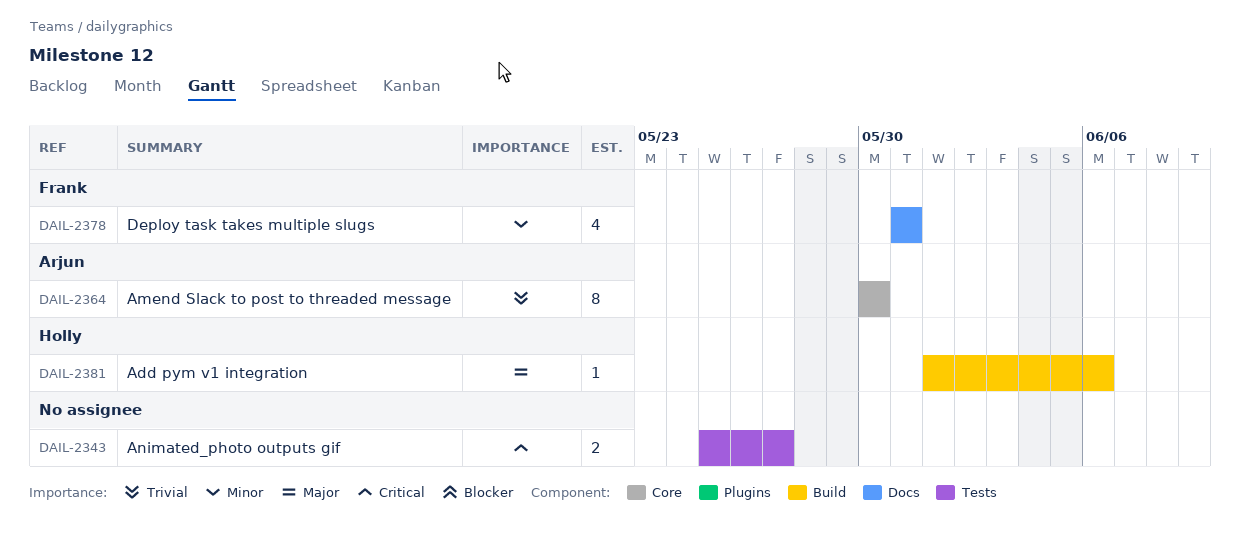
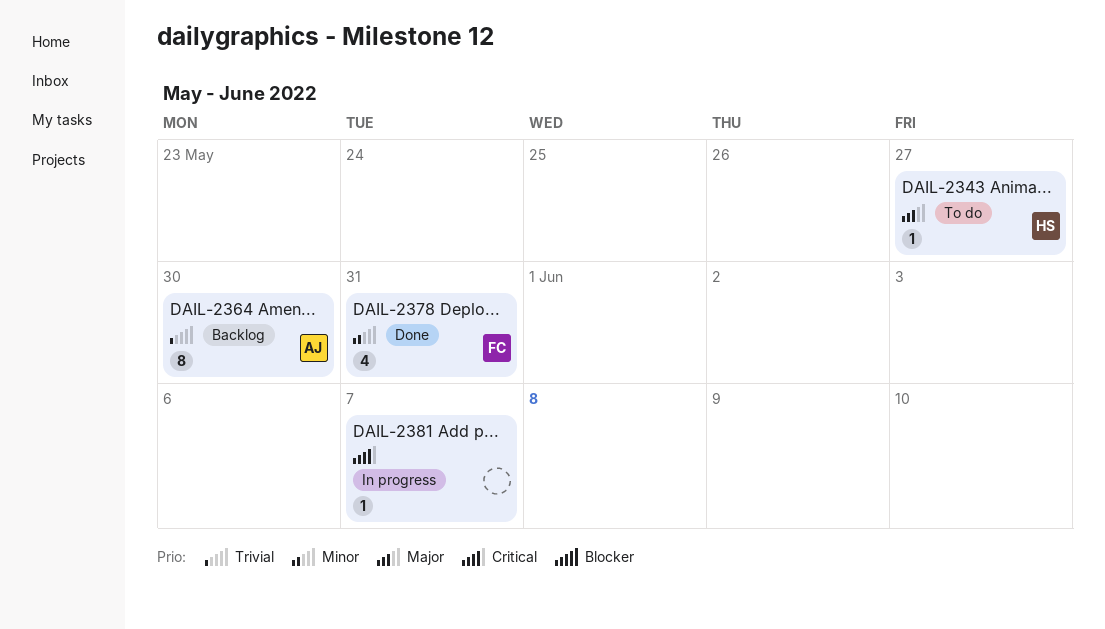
DAIL-2343, owner: none -> Holly
DAIL-2343, priority: Critical -> Major
DAIL-2343, estimate: 2 -> 1
DAIL-2381, owner: Holly -> none
DAIL-2381, priority: Major -> Critical
DAIL-2381, due: Jun 6 -> Jun 7

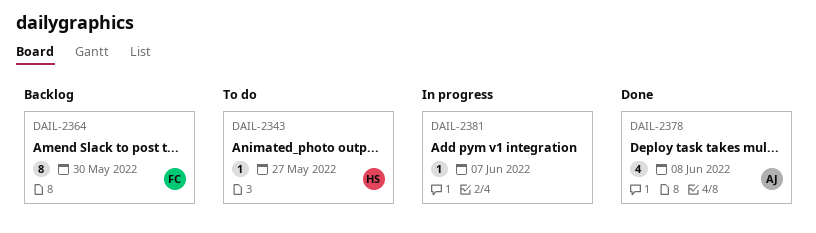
DAIL-2364, owner: AJ -> FC
DAIL-2378, owner: FC -> AJ
DAIL-2378, due: May 31 -> Jun 8

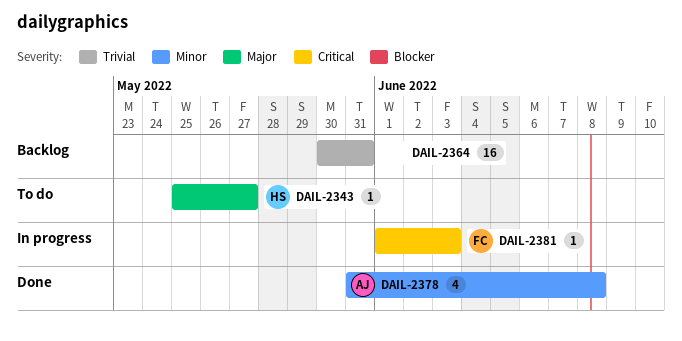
DAIL-2364, owner: FC -> none
DAIL-2364, estimate: 8 -> 16
DAIL-2364, due: May 30 -> May 31
DAIL-2381, owner: none -> FC
DAIL-2381, due: Jun 7 -> Jun 3

